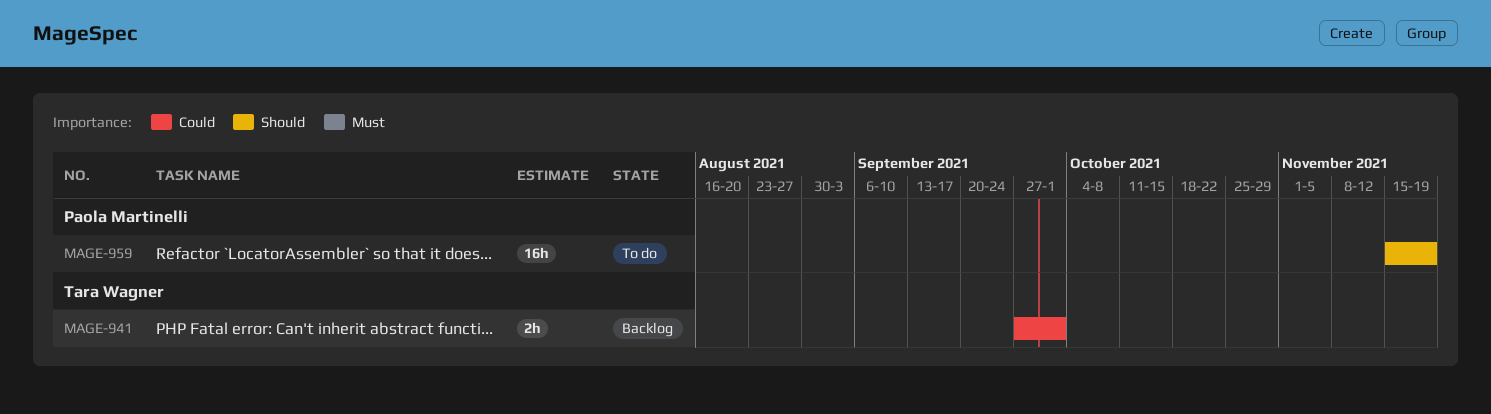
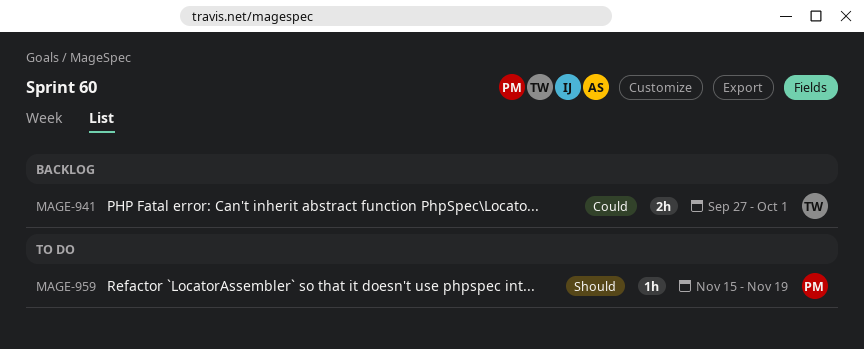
MAGE-959, estimate: 16h -> 1h

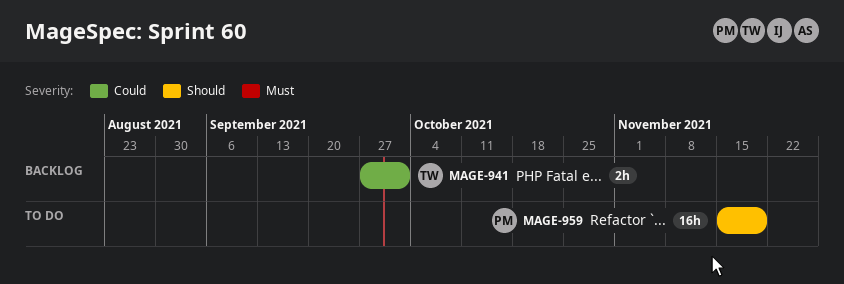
MAGE-959, estimate: 1h -> 16h

